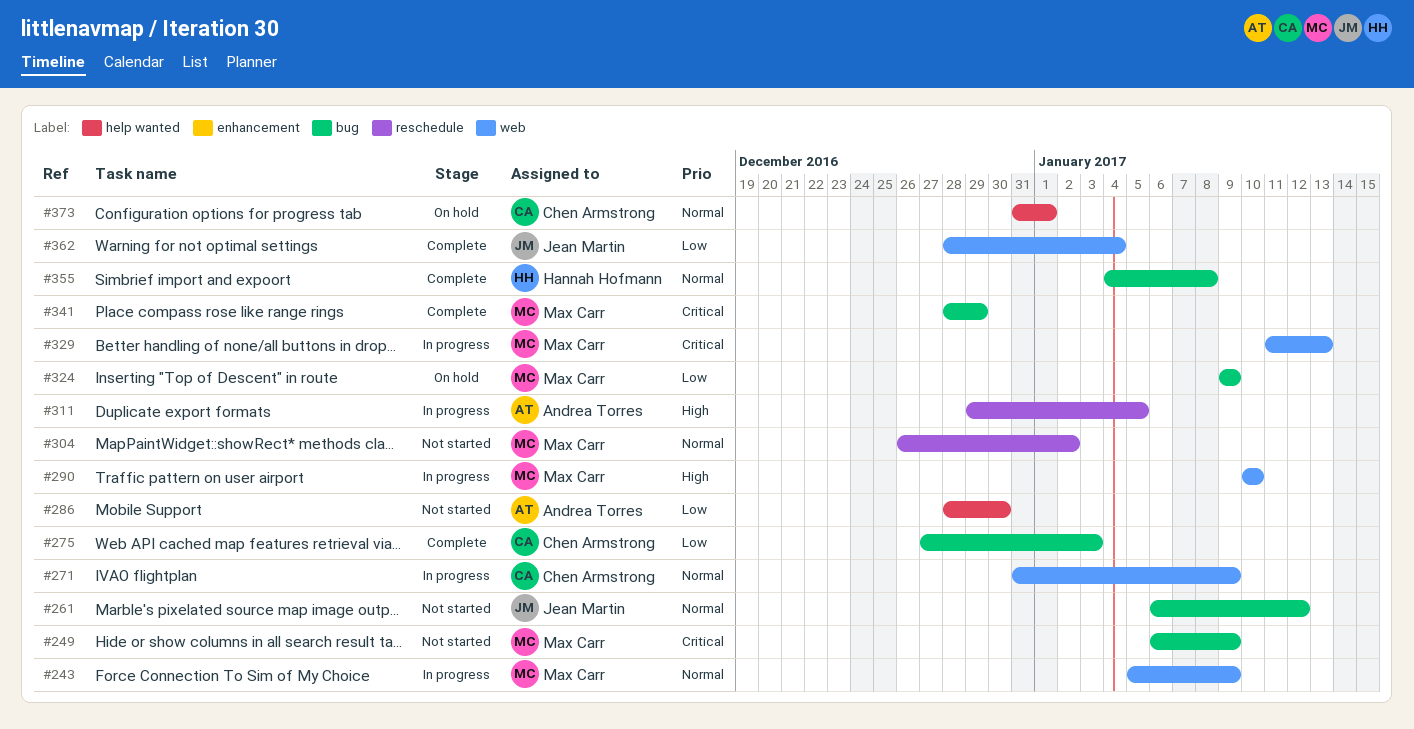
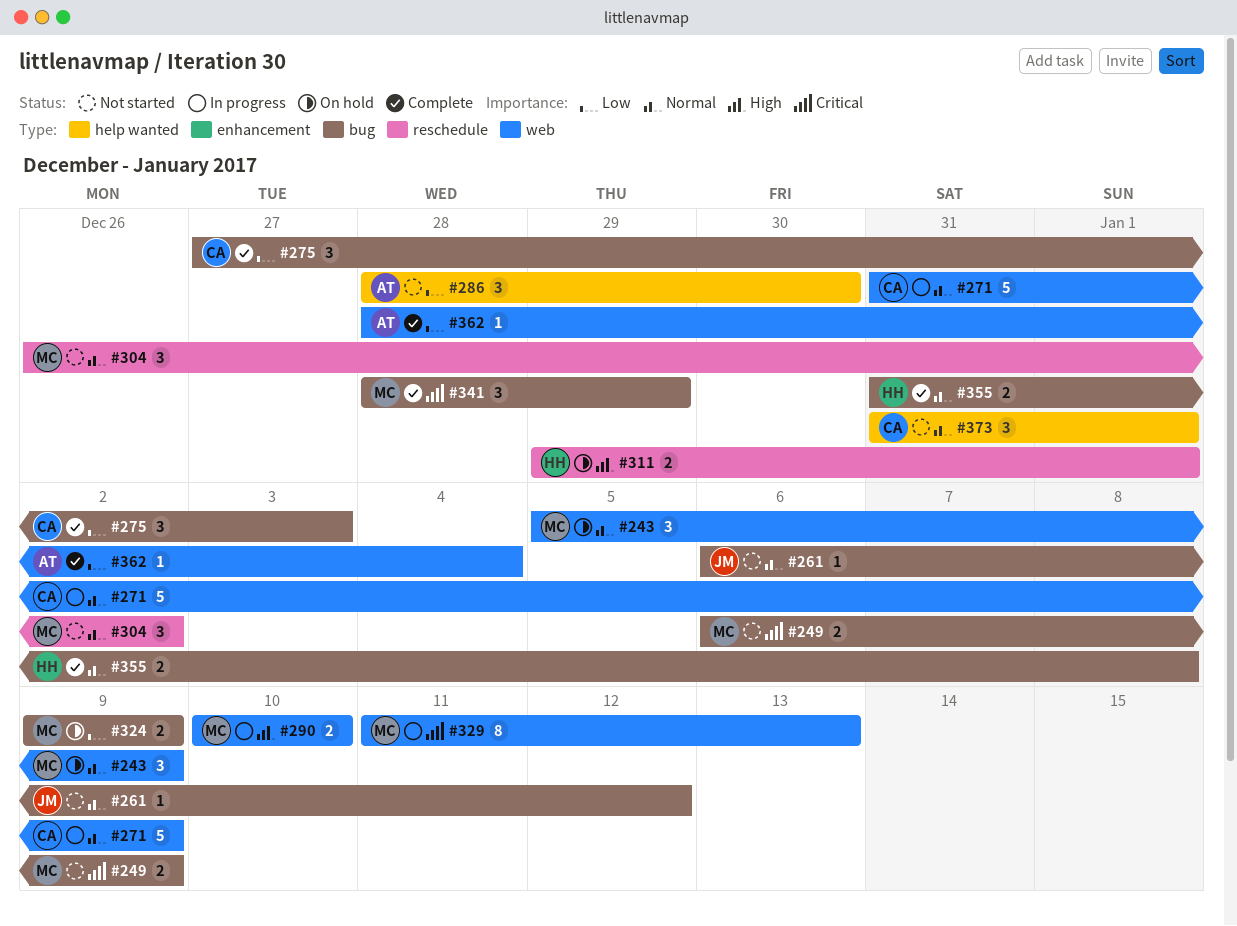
#243, status: In progress -> On hold
#311, status: In progress -> On hold
#311, owner: Andrea Torres -> Hannah Hofmann
#311, due: Jan 5 -> Jan 1
#355, start: Jan 4 -> Dec 31
#362, owner: Jean Martin -> Andrea Torres
#373, status: On hold -> Not started

